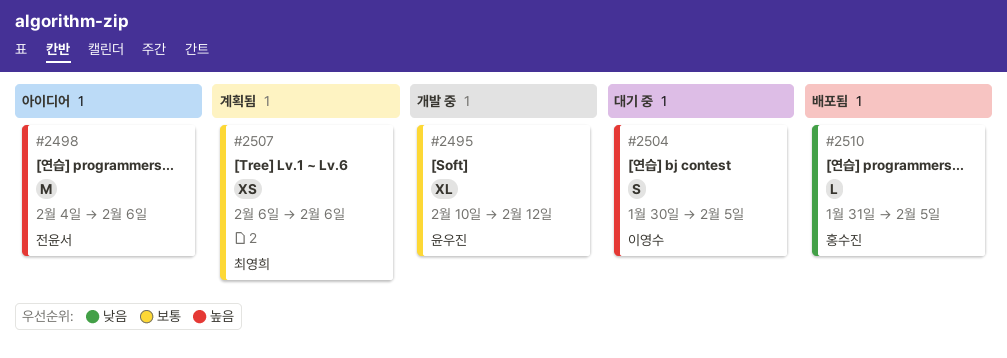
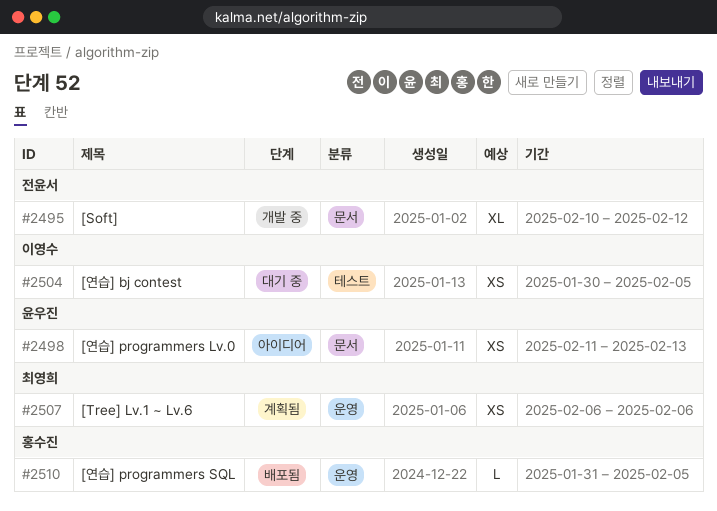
#2495, owner: 윤우진 -> 전윤서
#2498, owner: 전윤서 -> 윤우진
#2498, estimate: M -> XS
#2498, start: Feb 4 -> Feb 11
#2498, due: Feb 6 -> Feb 13
#2504, estimate: S -> XS

